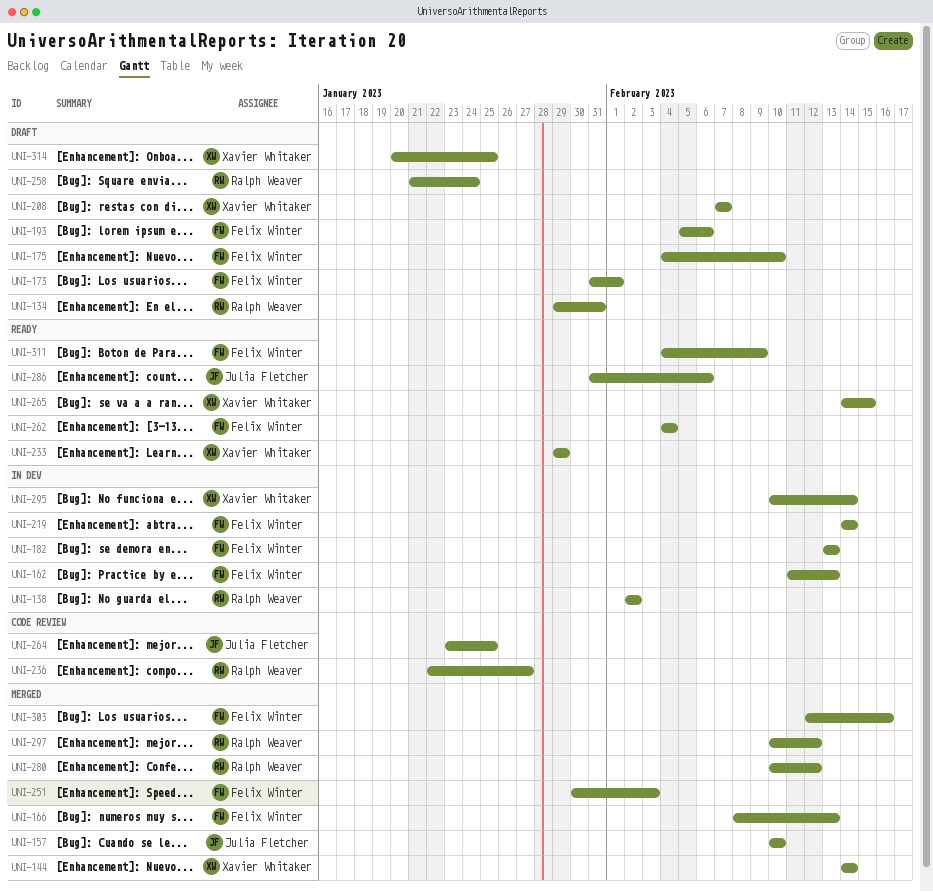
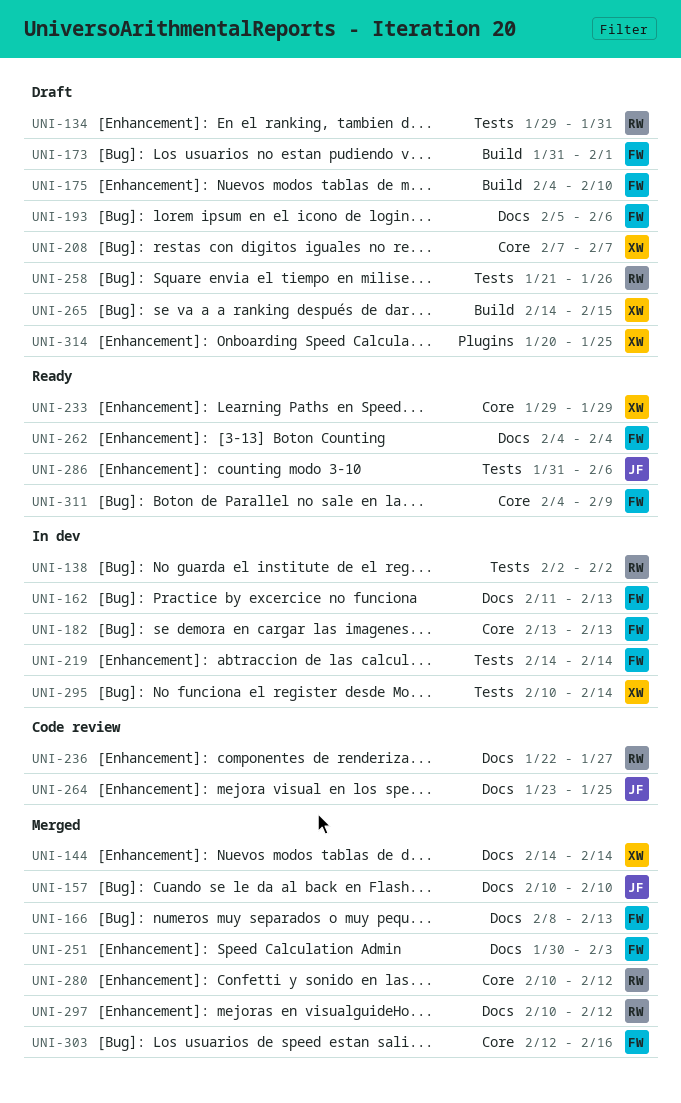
UNI-258, due: Jan 24 -> Jan 26
UNI-265, status: Ready -> Draft

